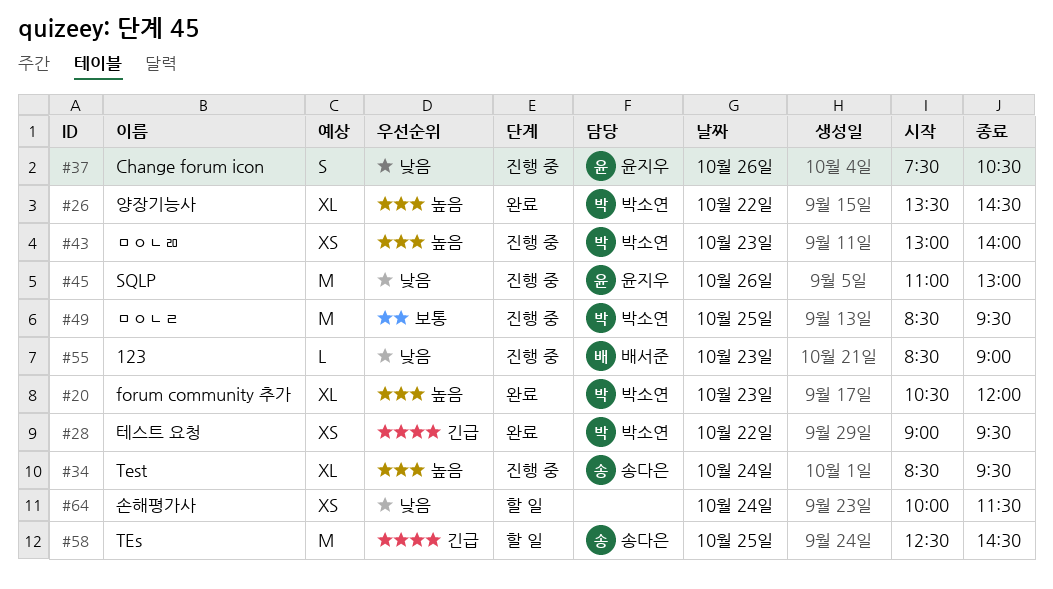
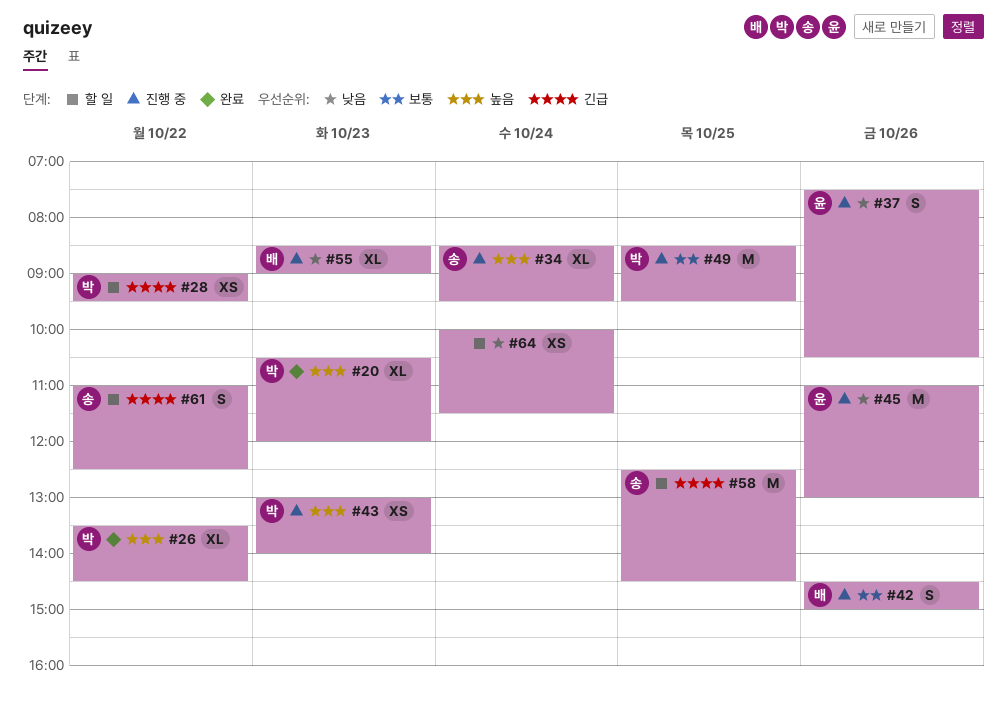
#28, status: 완료 -> 할 일
#42: none -> present
#55, estimate: L -> XL
#61: none -> present

